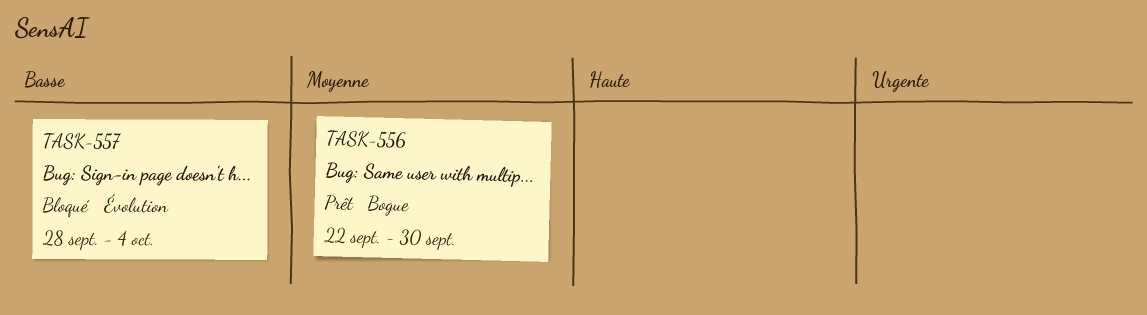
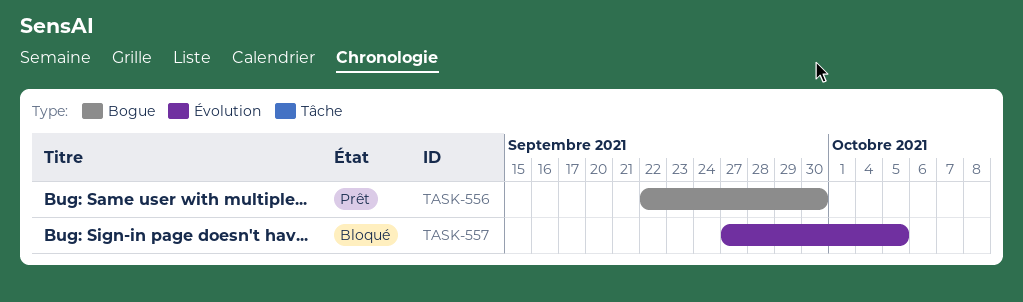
TASK-557, start: Sep 28 -> Sep 27
TASK-557, due: Oct 4 -> Oct 5

